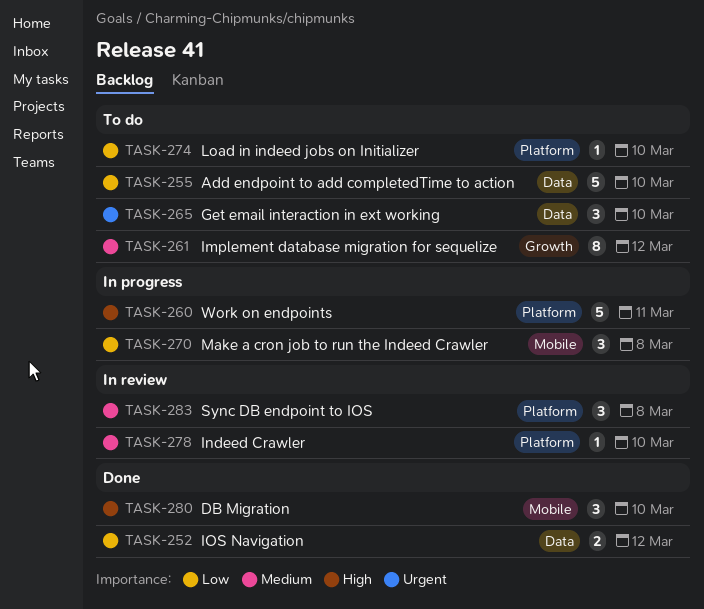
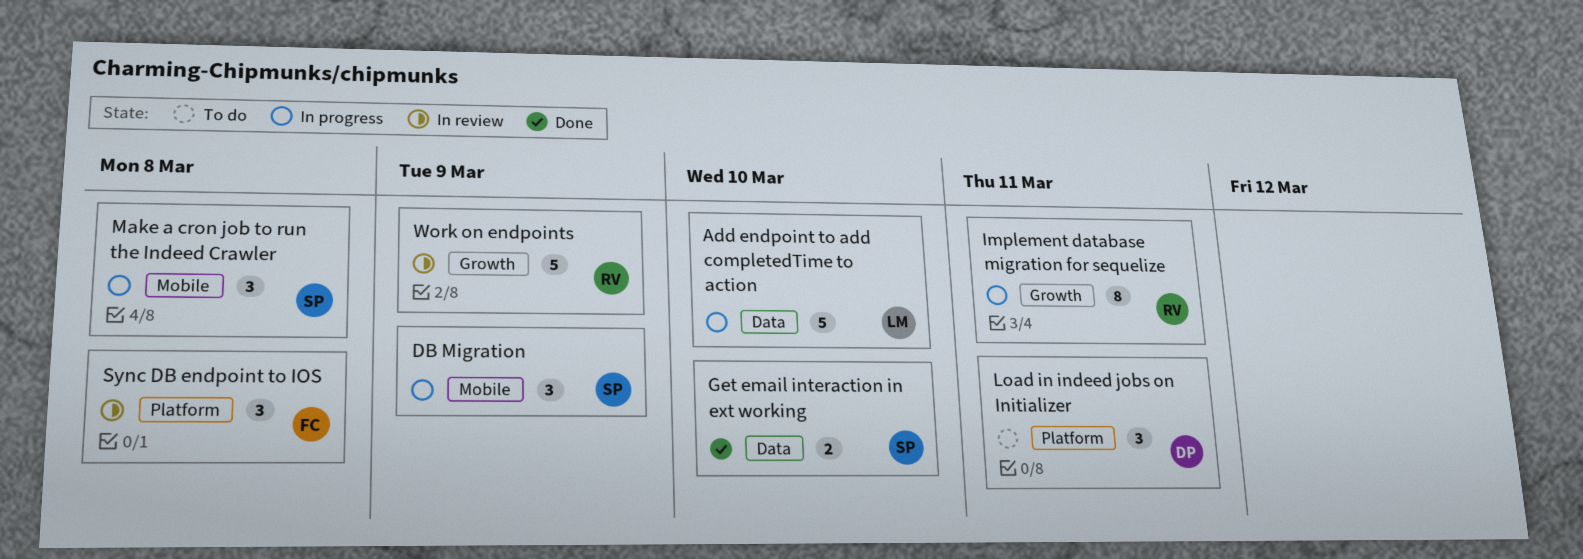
Add endpoint to add completedTime to action, status: To do -> In progress
DB Migration, status: Done -> In progress
DB Migration, due: Mar 10 -> Mar 9
Get email interaction in ext working, status: To do -> Done
Get email interaction in ext working, estimate: 3 -> 2
Implement database migration for sequelize, status: To do -> In progress
Implement database migration for sequelize, due: Mar 12 -> Mar 11
Indeed Crawler: present -> none
IOS Navigation: present -> none
Load in indeed jobs on Initializer, estimate: 1 -> 3
Load in indeed jobs on Initializer, due: Mar 10 -> Mar 11
Work on endpoints, status: In progress -> In review
Work on endpoints, label: Platform -> Growth
Work on endpoints, due: Mar 11 -> Mar 9

